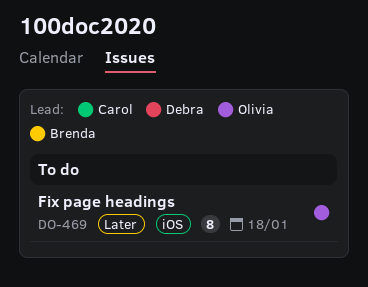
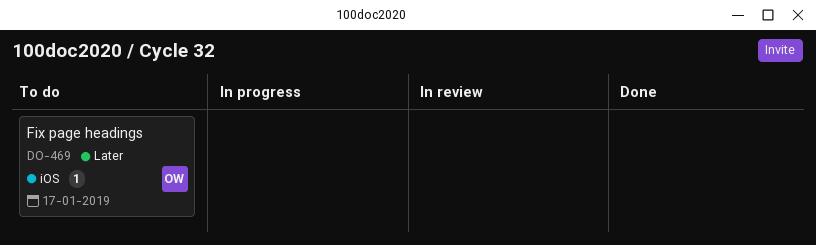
DO-469, estimate: 8 -> 1
DO-469, due: Jan 18 -> Jan 17

